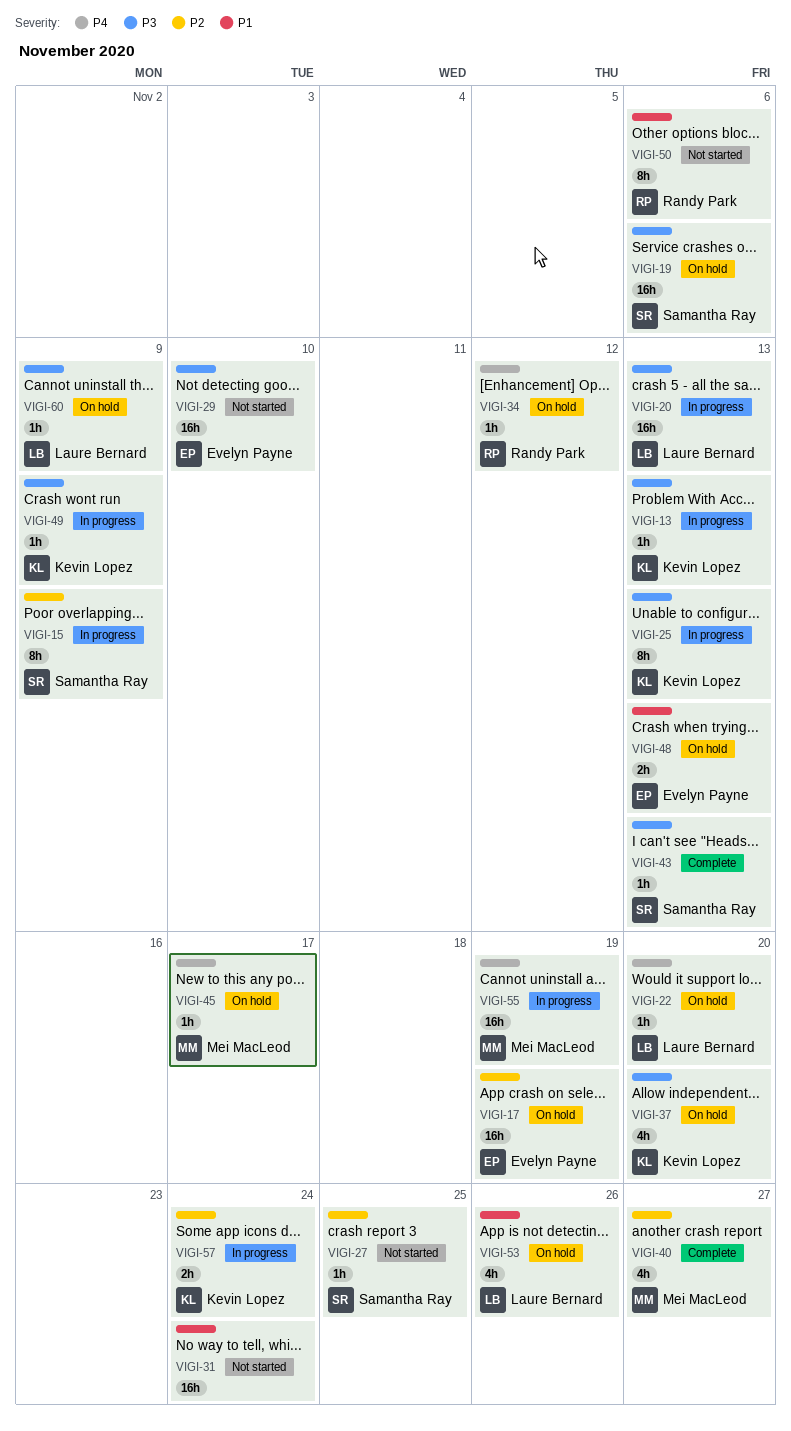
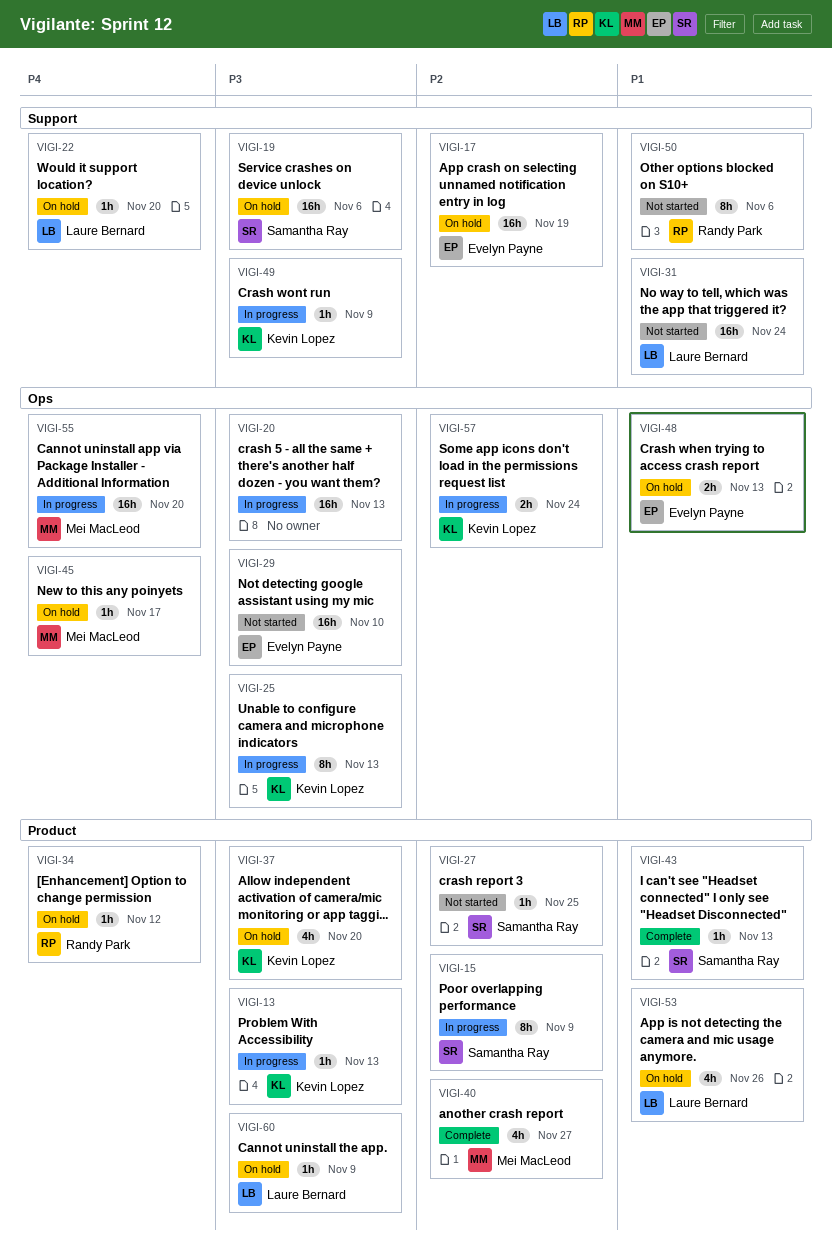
VIGI-20, owner: Laure Bernard -> none
VIGI-31, owner: none -> Laure Bernard
VIGI-43, priority: P3 -> P1
VIGI-55, due: Nov 19 -> Nov 20

